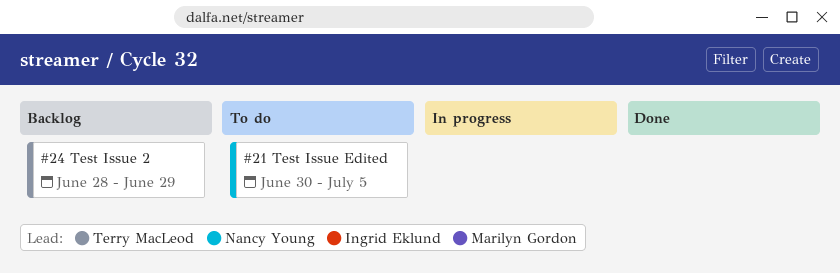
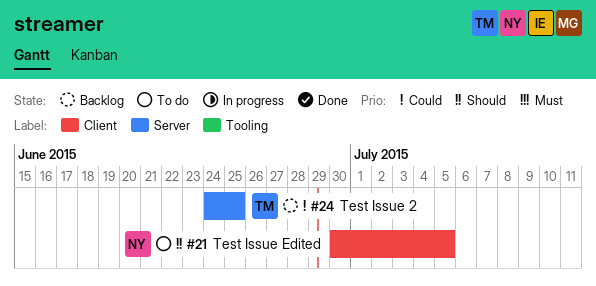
#24, start: Jun 28 -> Jun 24
#24, due: Jun 29 -> Jun 25

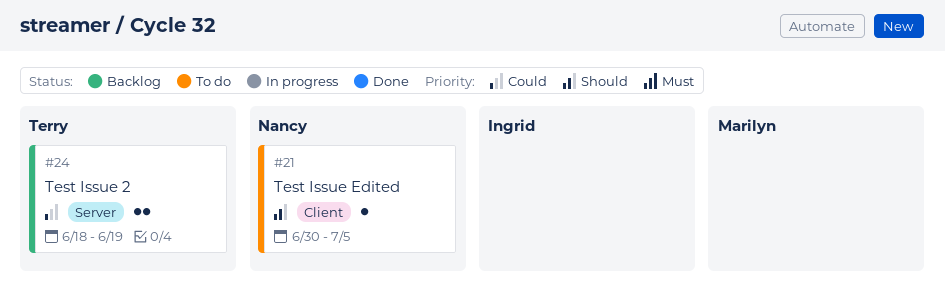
#24, start: Jun 24 -> Jun 18
#24, due: Jun 25 -> Jun 19

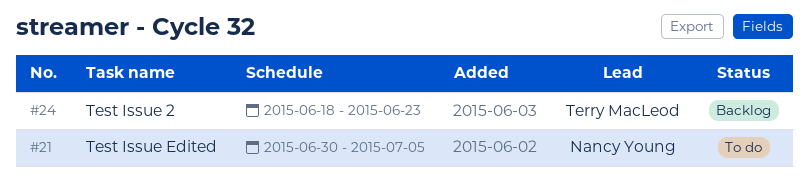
#24, due: Jun 19 -> Jun 23

